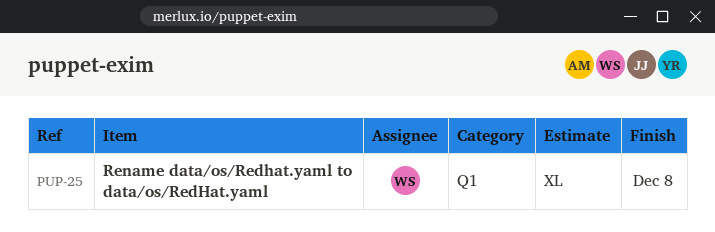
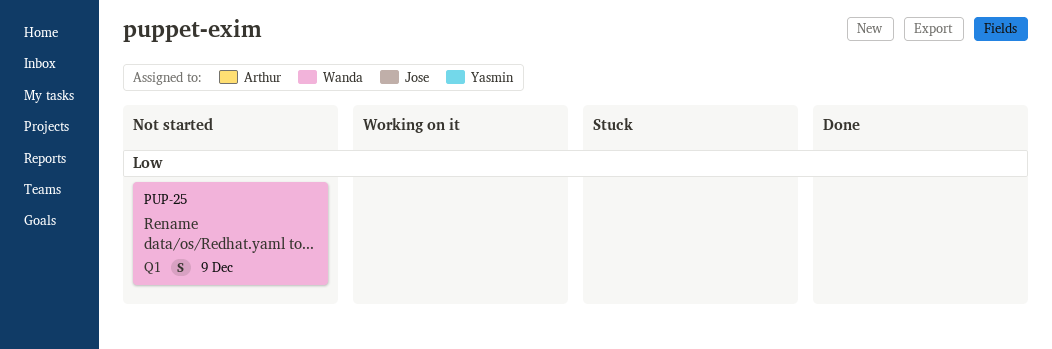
PUP-25, estimate: XL -> S
PUP-25, due: Dec 8 -> Dec 9

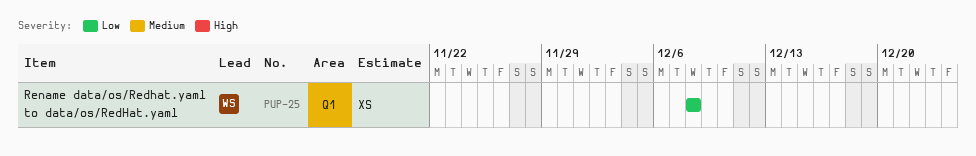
PUP-25, estimate: S -> XS
PUP-25, due: Dec 9 -> Dec 8

